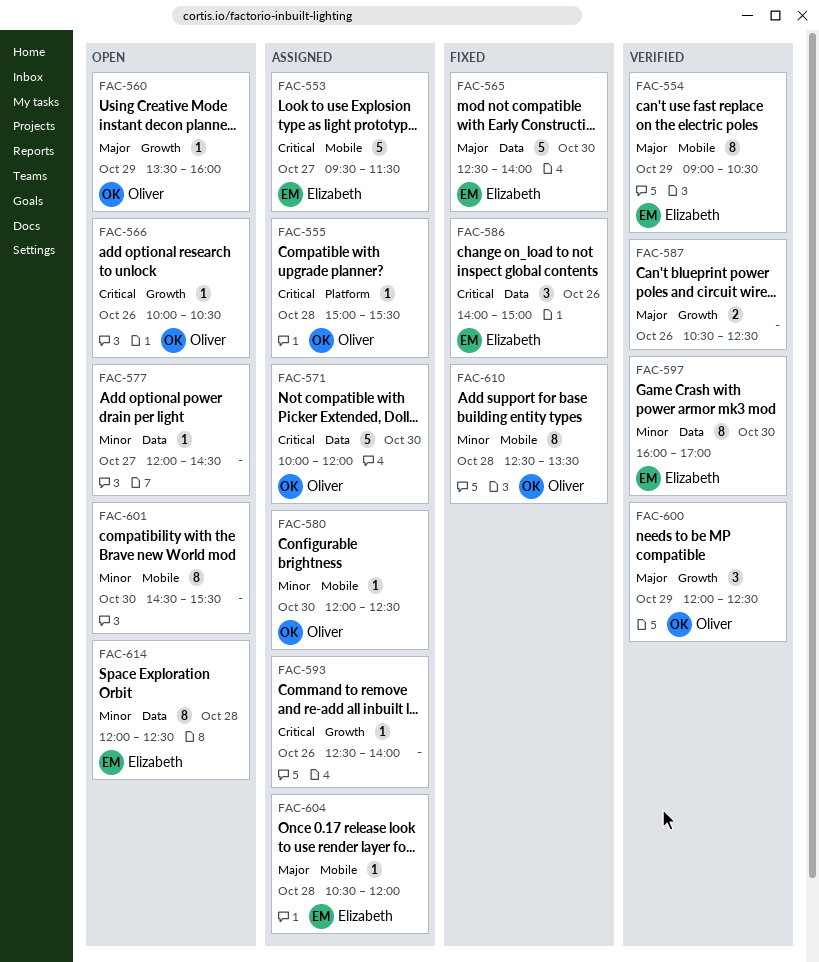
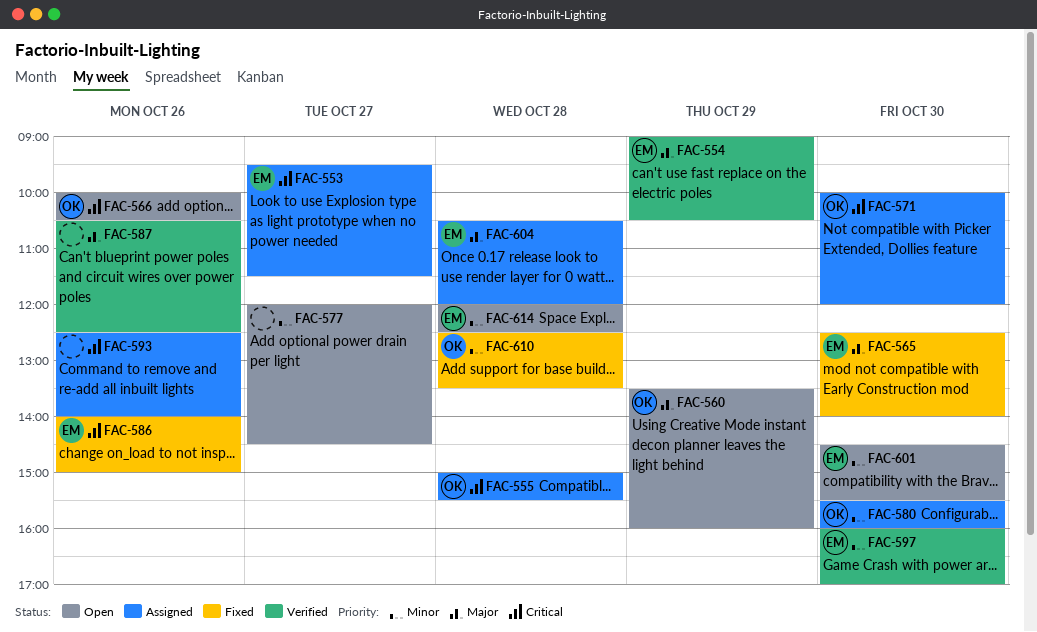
FAC-580, begins: 12:00 -> 15:30
FAC-580, ends: 12:30 -> 16:00
FAC-600: present -> none
FAC-601, owner: none -> Elizabeth

